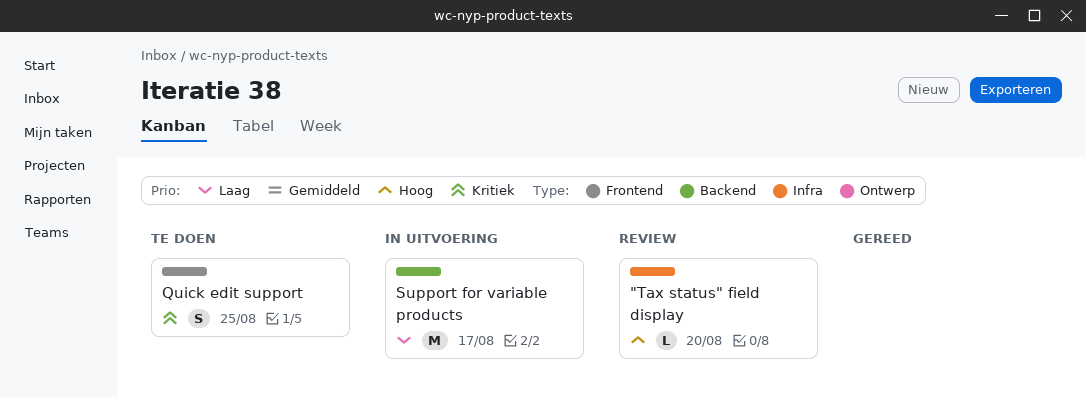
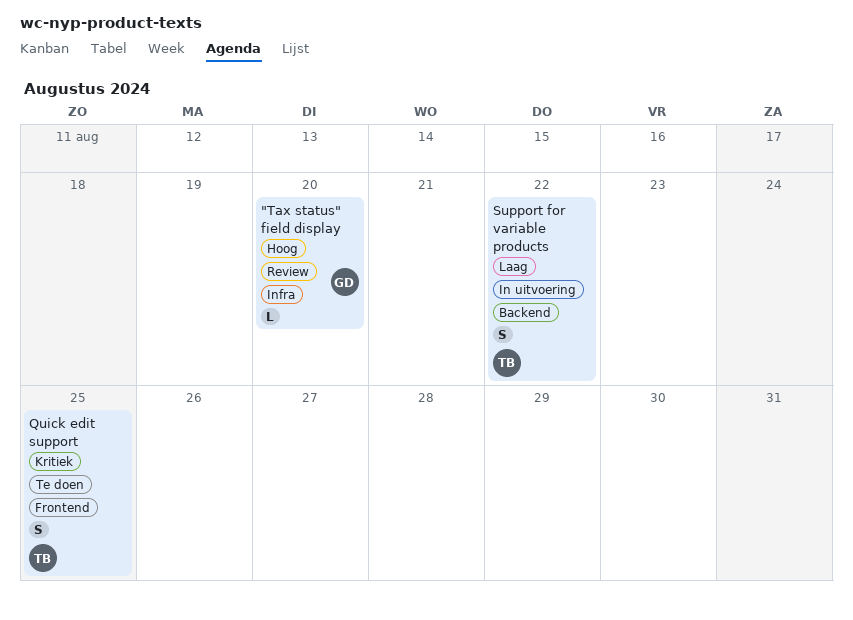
Support for variable products, estimate: M -> S
Support for variable products, due: Aug 17 -> Aug 22

